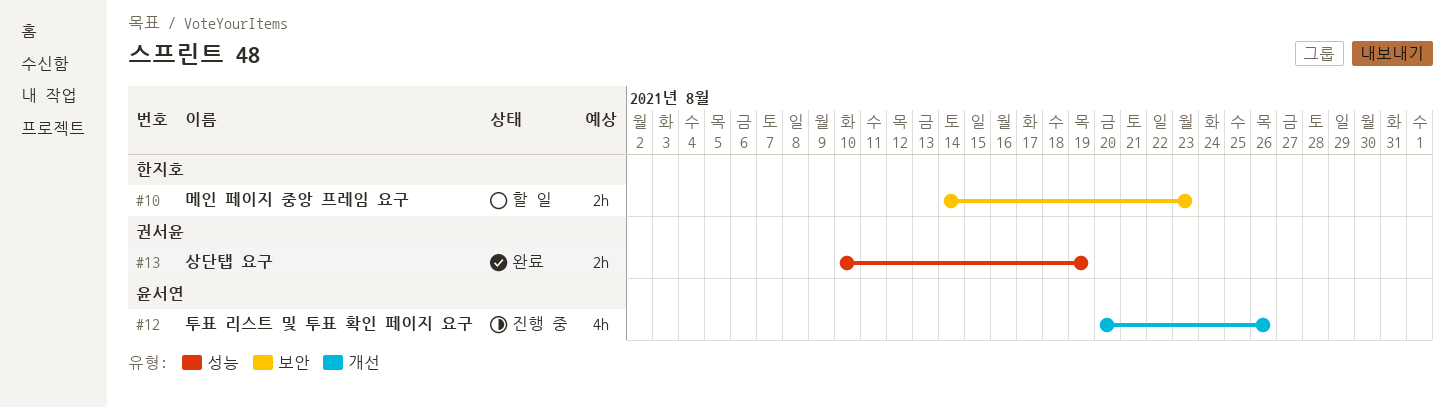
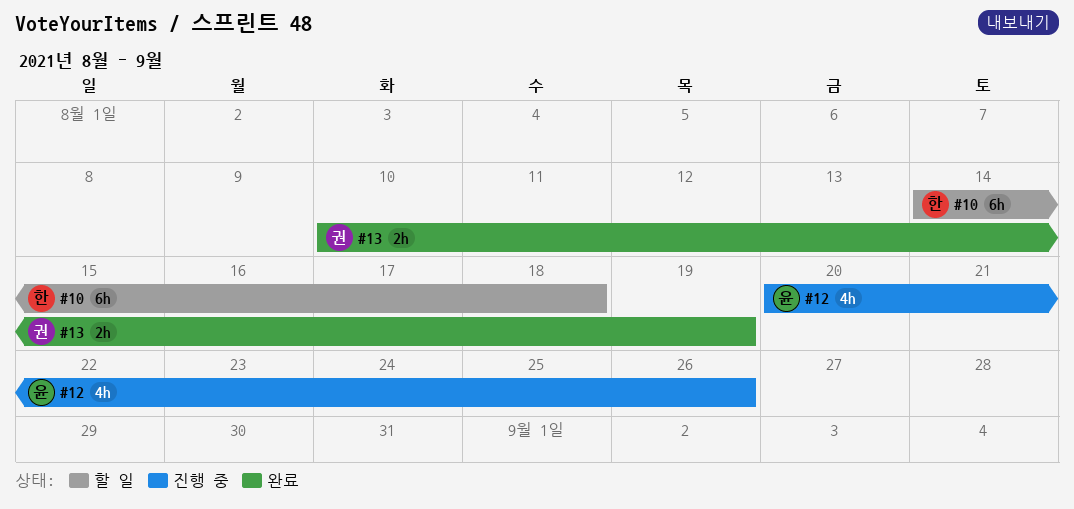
#10, estimate: 2h -> 6h
#10, due: Aug 23 -> Aug 18

